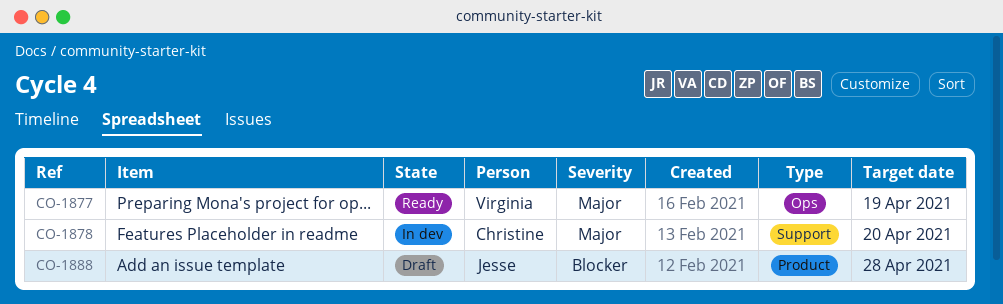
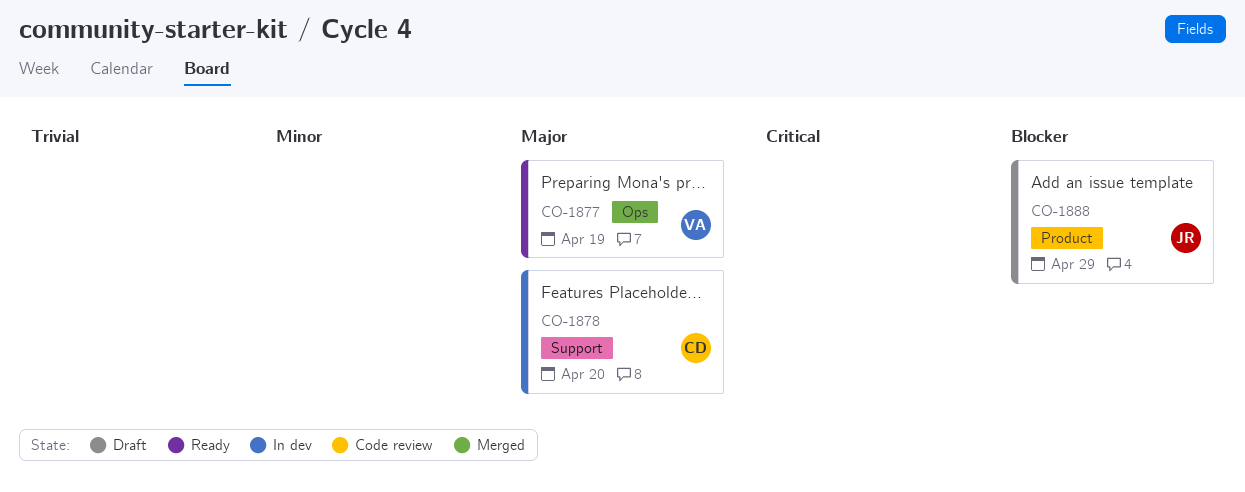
CO-1888, due: Apr 28 -> Apr 29

